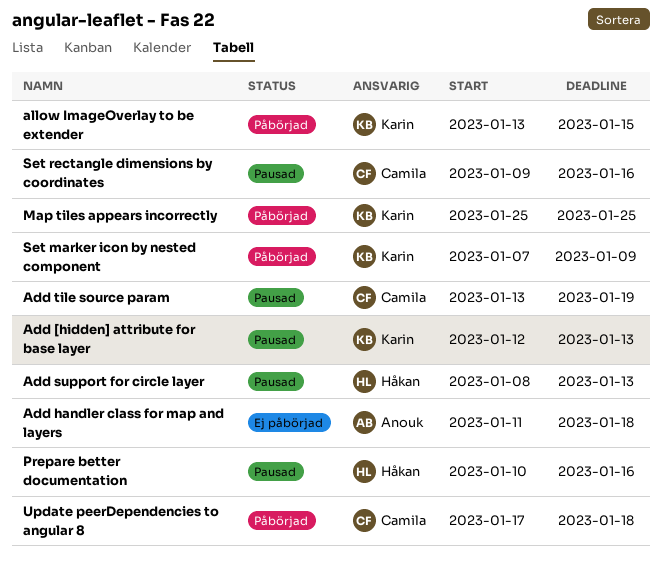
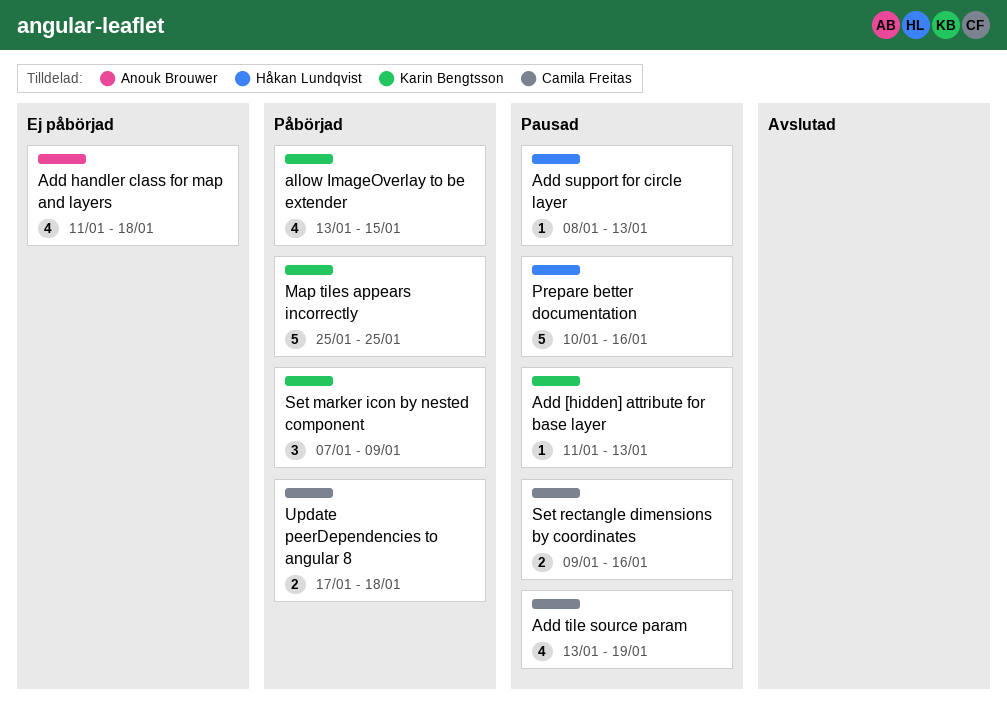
Add [hidden] attribute for base layer, start: Jan 12 -> Jan 11

